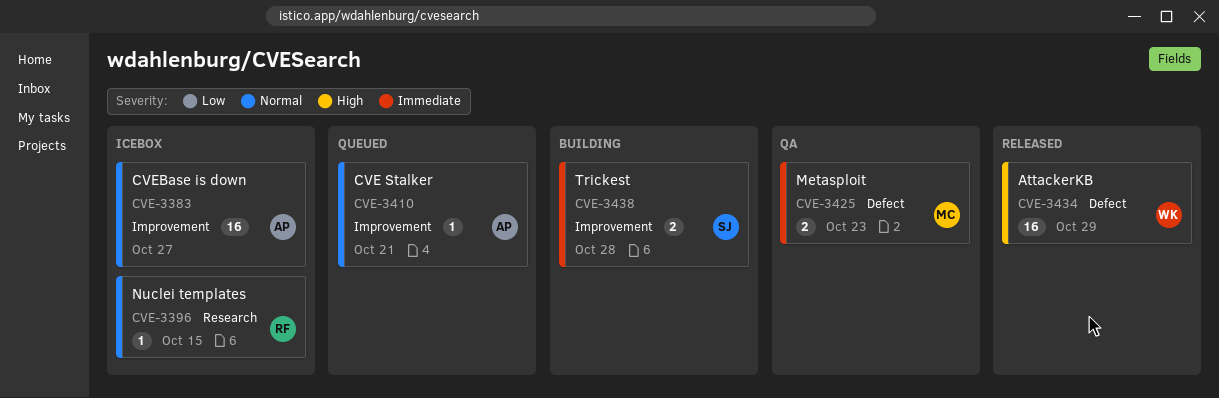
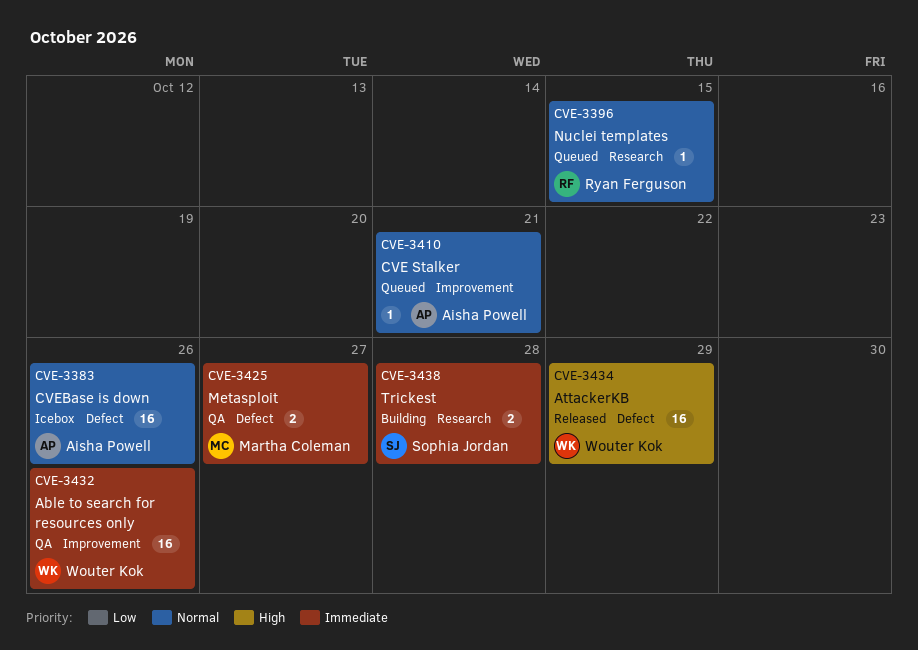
CVE-3383, label: Improvement -> Defect
CVE-3383, due: Oct 27 -> Oct 26
CVE-3396, status: Icebox -> Queued
CVE-3425, due: Oct 23 -> Oct 27
CVE-3432: none -> present
CVE-3438, label: Improvement -> Research

